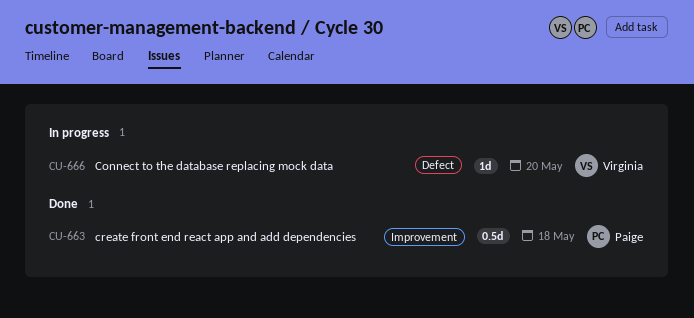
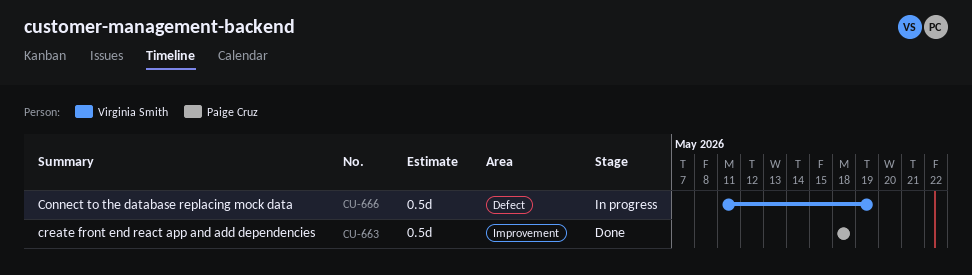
CU-666, estimate: 1d -> 0.5d
CU-666, due: May 20 -> May 19

